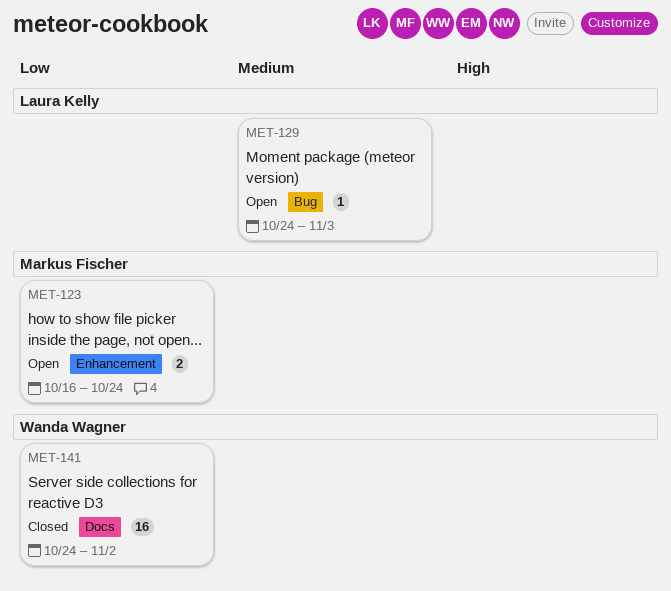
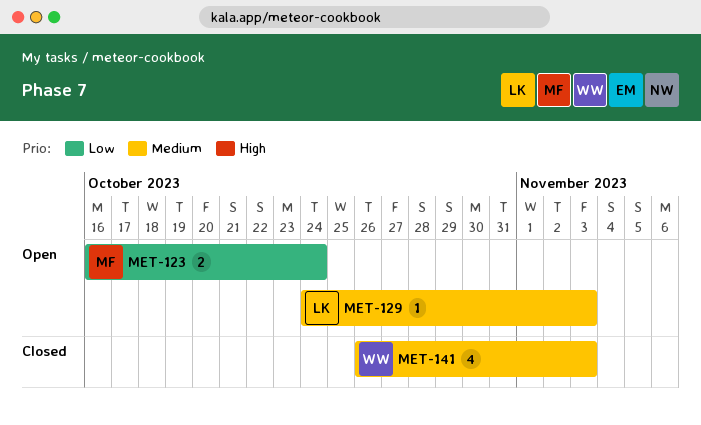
MET-141, priority: Low -> Medium
MET-141, estimate: 16 -> 4
MET-141, start: Oct 24 -> Oct 26
MET-141, due: Nov 2 -> Nov 3

